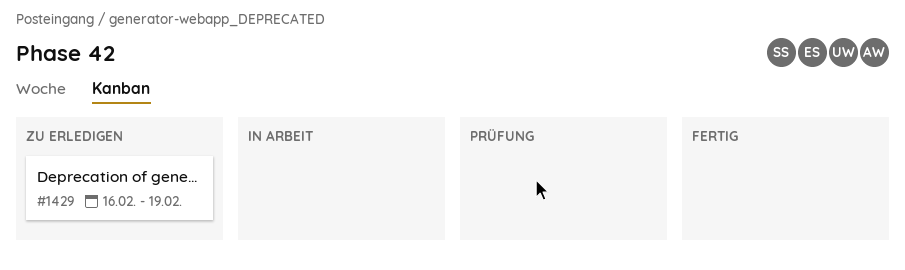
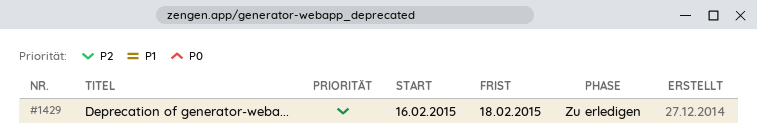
#1429, due: Feb 19 -> Feb 18

